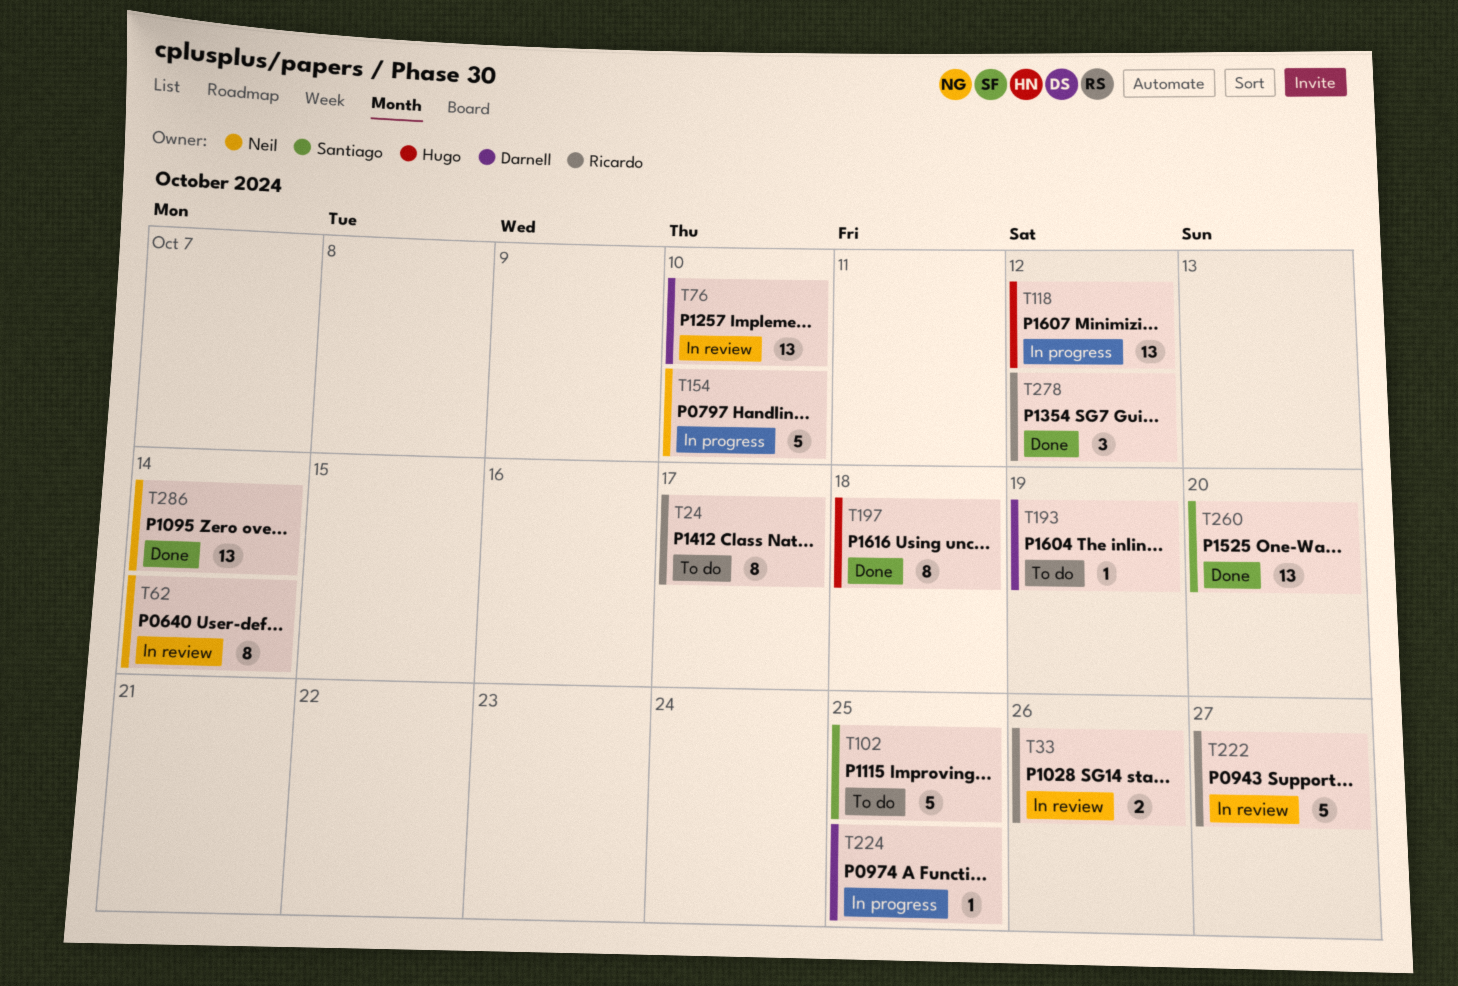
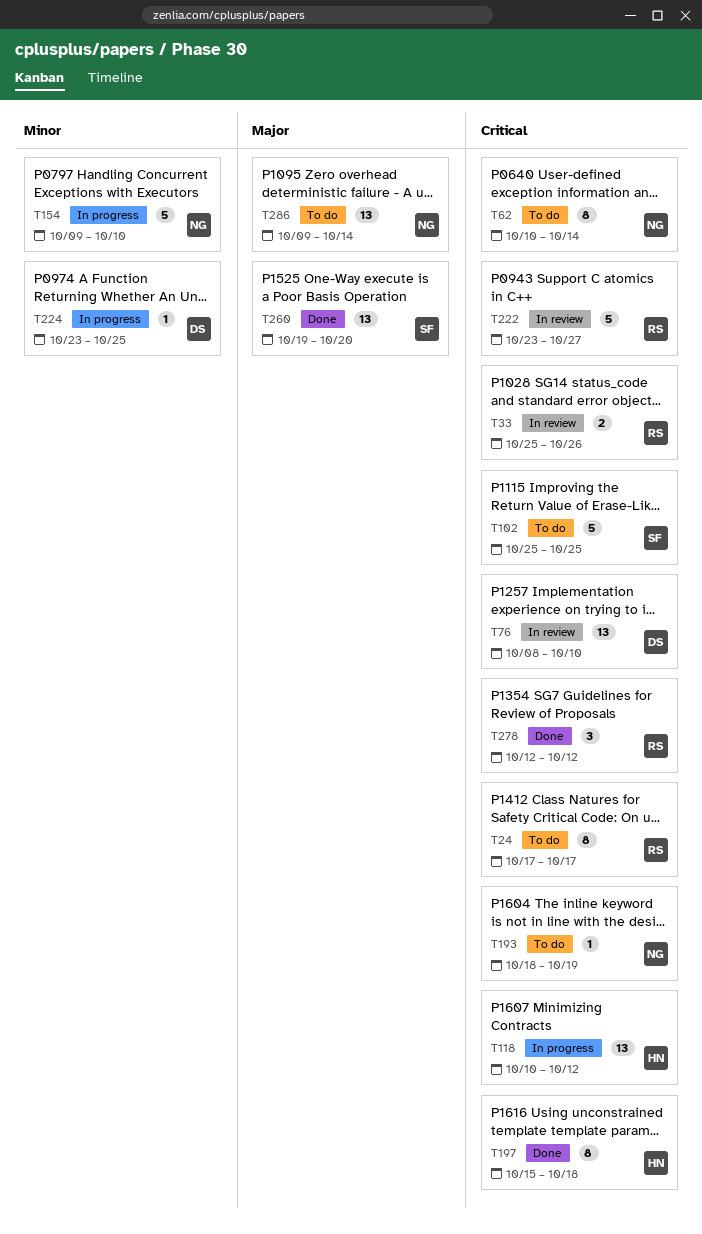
T62, status: In review -> To do
T193, owner: Darnell -> Neil
T286, status: Done -> To do

